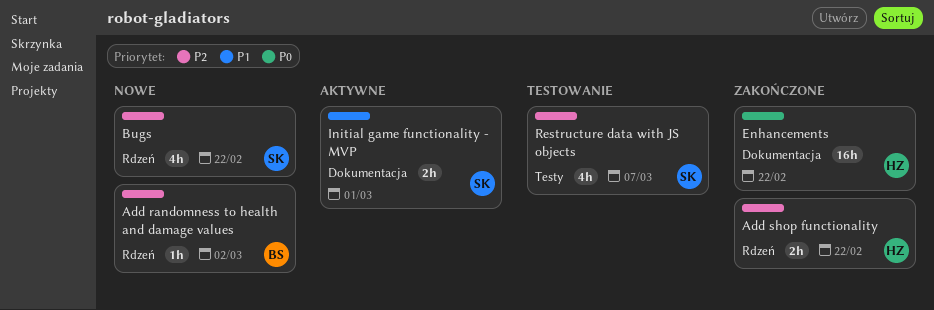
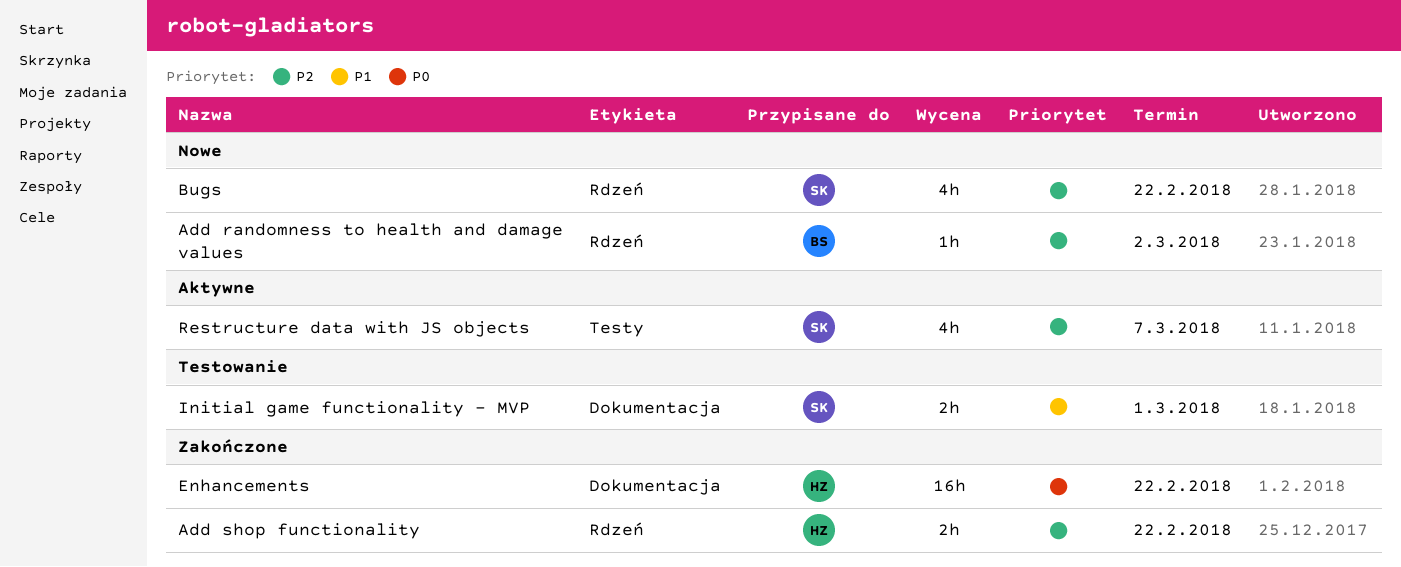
Initial game functionality - MVP, status: Aktywne -> Testowanie
Restructure data with JS objects, status: Testowanie -> Aktywne

